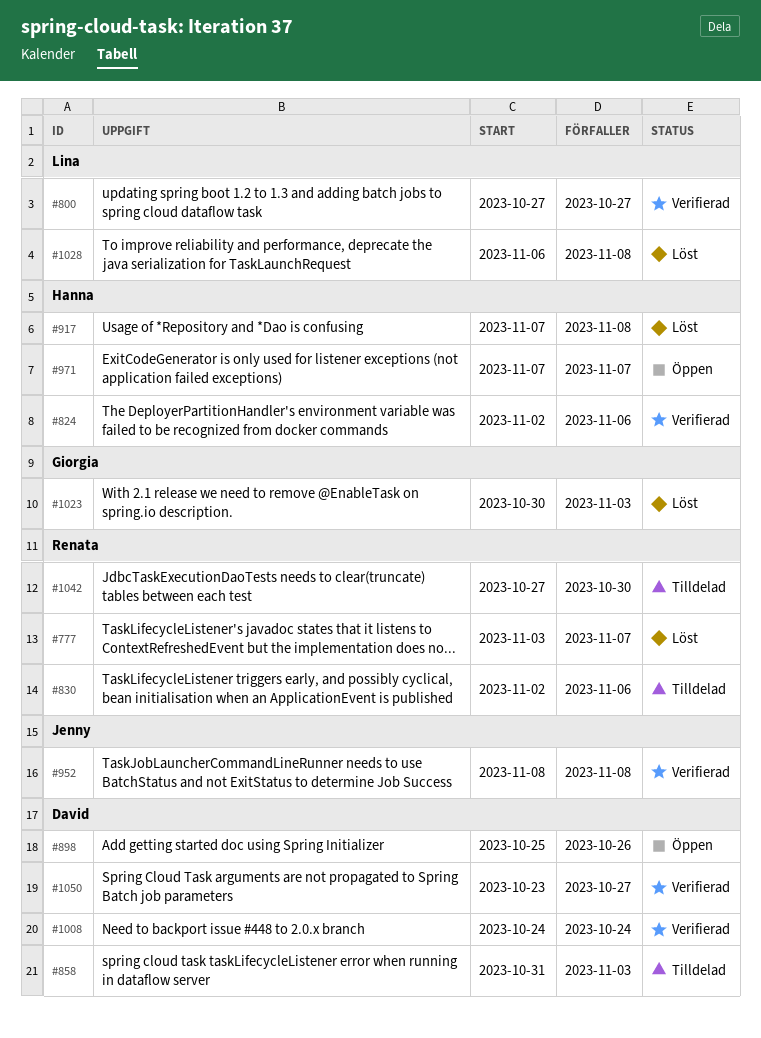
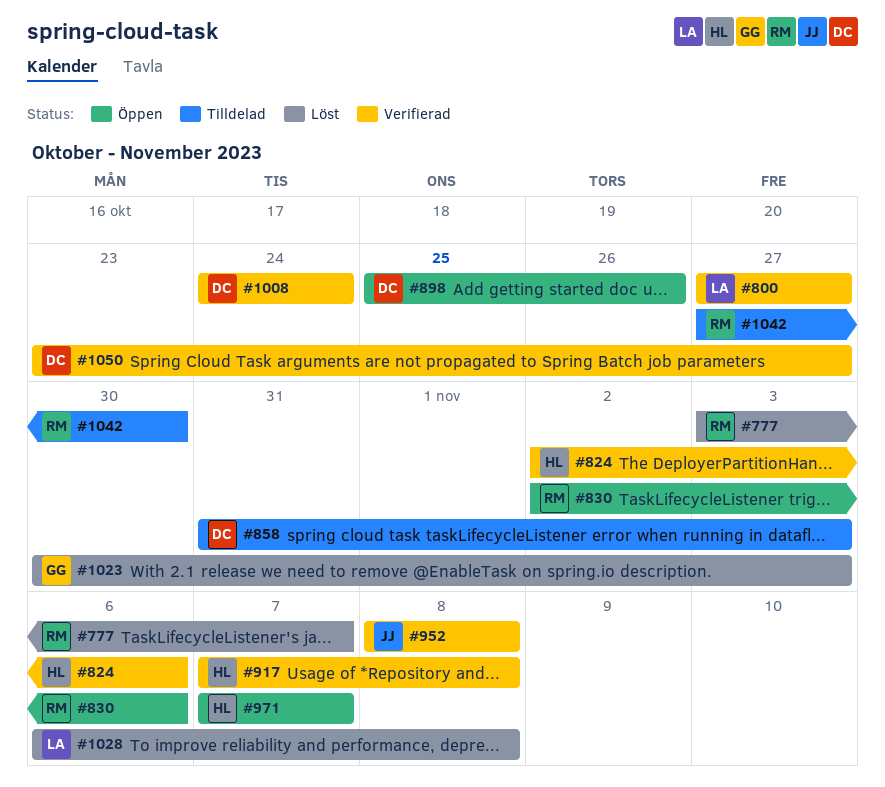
#830, status: Tilldelad -> Öppen
#917, status: Löst -> Verifierad

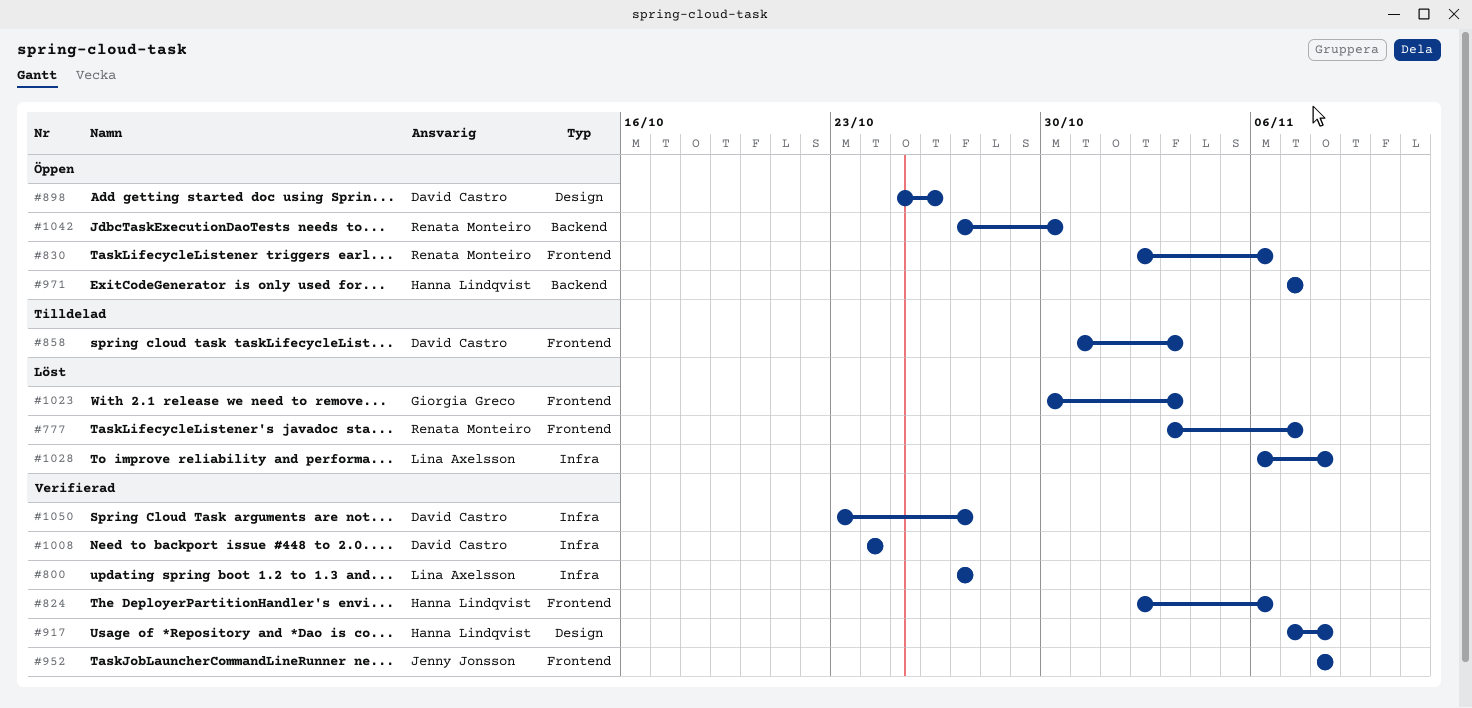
#1042, status: Tilldelad -> Öppen

